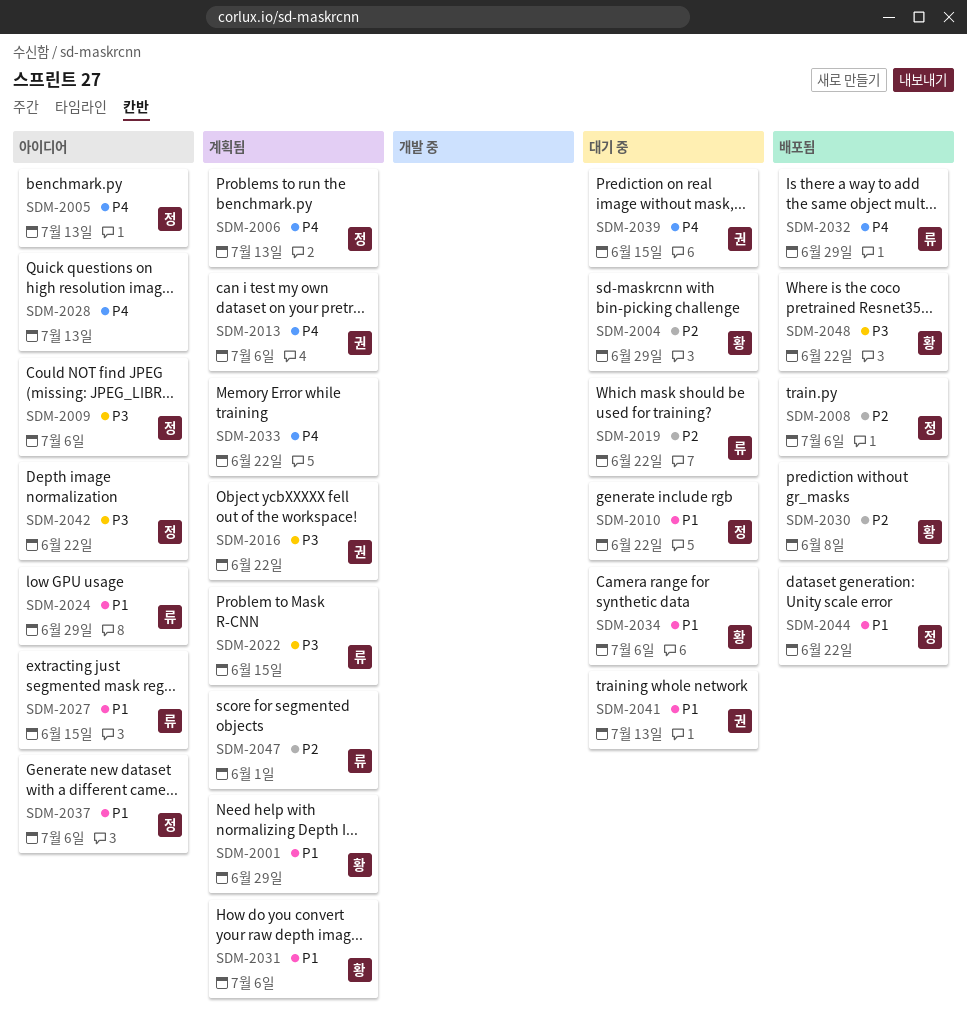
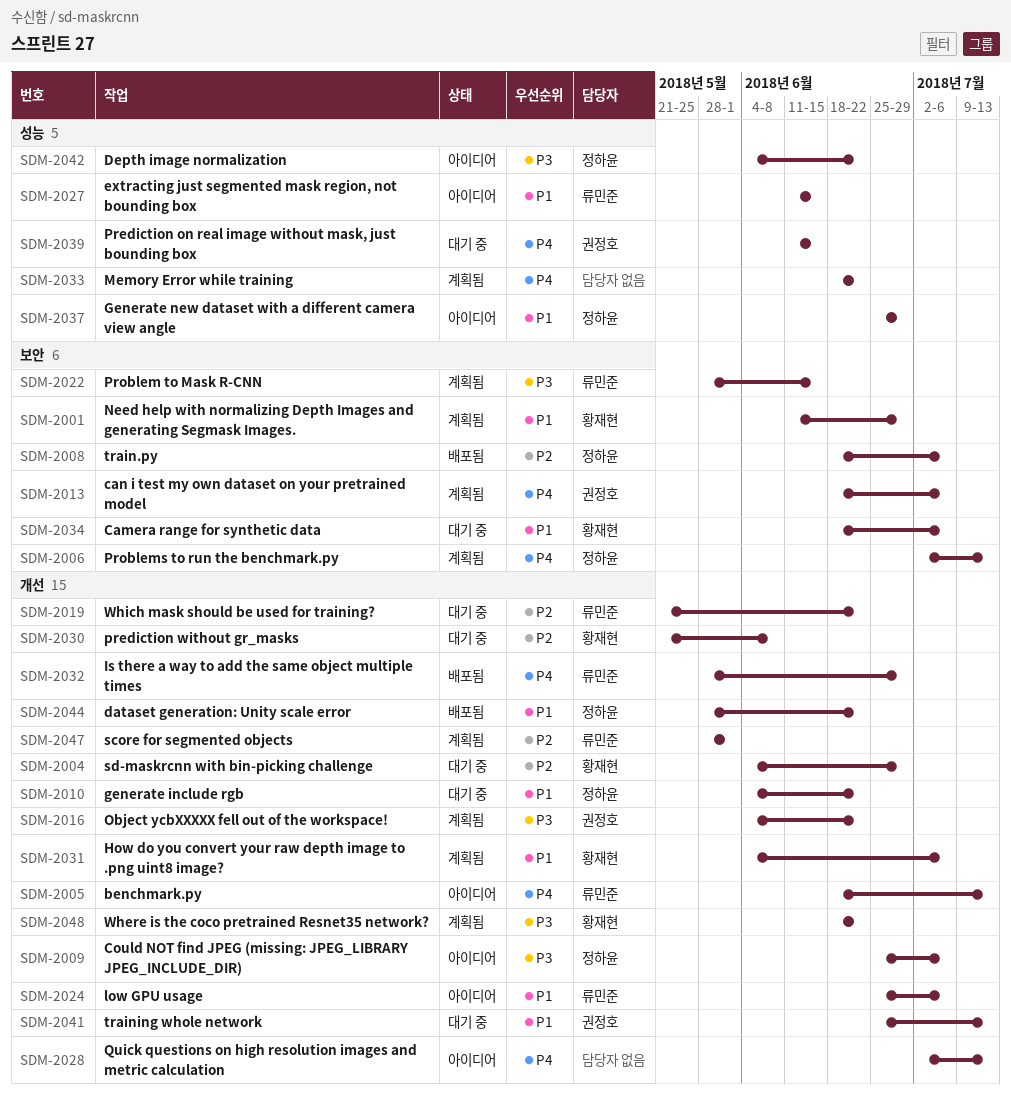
SDM-2005, owner: 정하윤 -> 류민준
SDM-2024, due: Jun 29 -> Jul 6
SDM-2030, status: 배포됨 -> 대기 중
SDM-2037, due: Jul 6 -> Jun 29
SDM-2048, status: 배포됨 -> 계획됨

